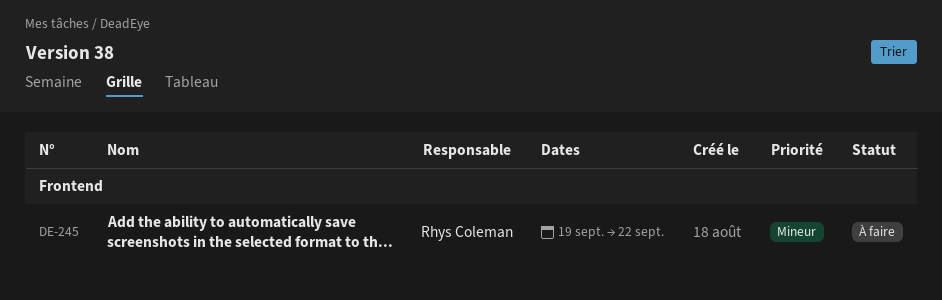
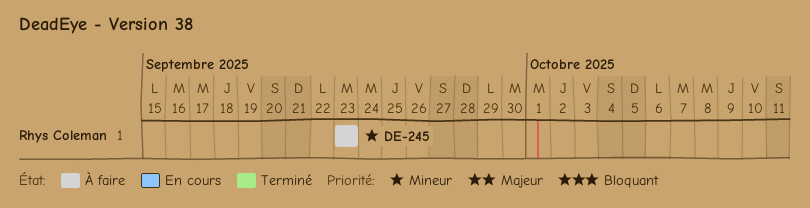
DE-245, start: Sep 19 -> Sep 23
DE-245, due: Sep 22 -> Sep 23

